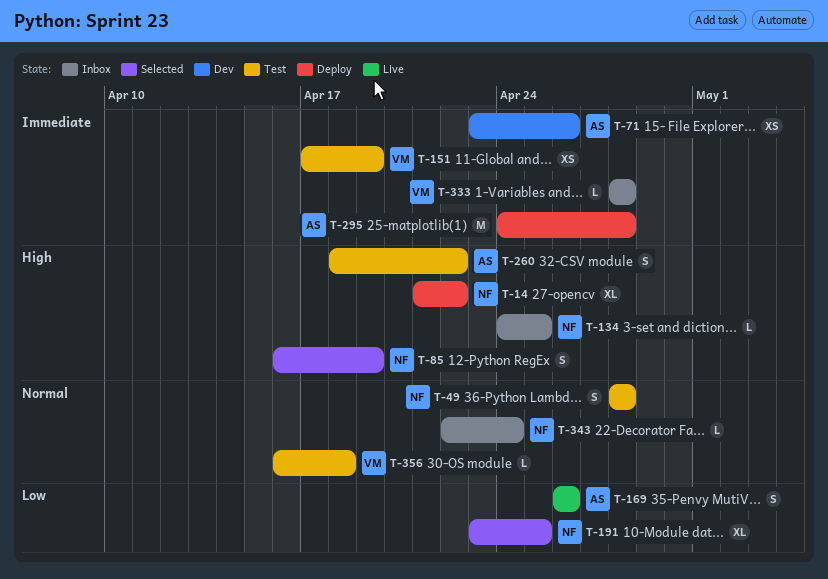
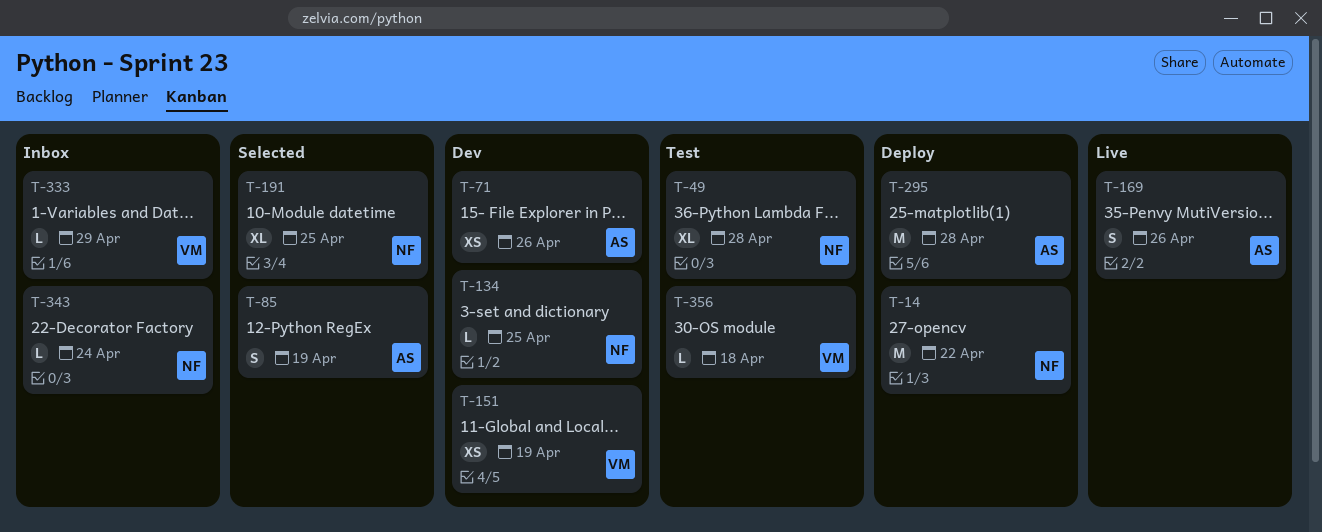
T-14, estimate: XL -> M
T-49, estimate: S -> XL
T-85, owner: NF -> AS
T-134, status: Inbox -> Dev
T-151, status: Test -> Dev
T-260: present -> none
T-333, due: Apr 28 -> Apr 29

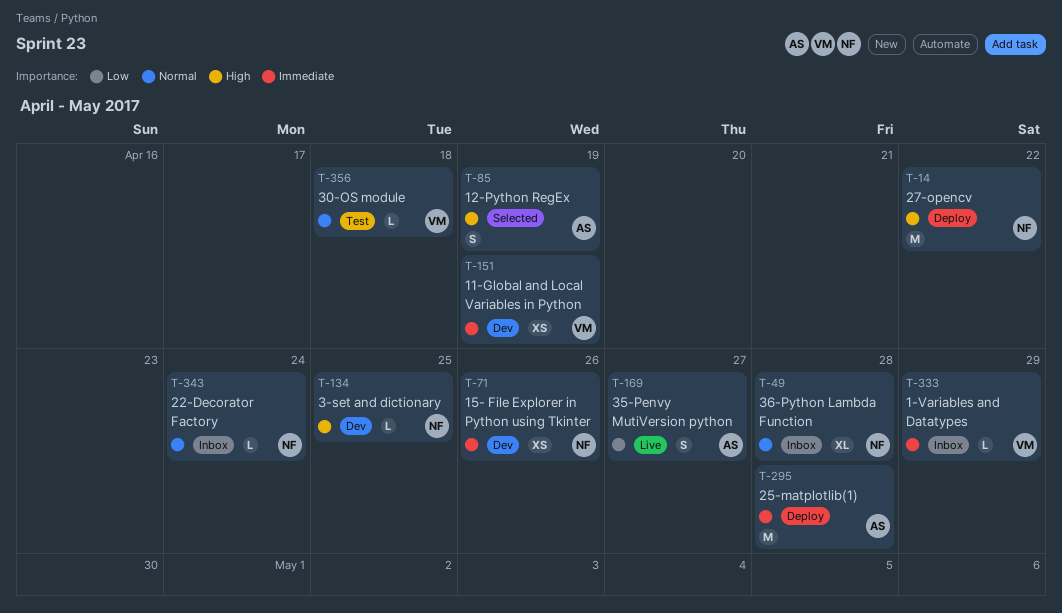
T-49, status: Test -> Inbox
T-71, owner: AS -> NF
T-169, due: Apr 26 -> Apr 27
T-191: present -> none

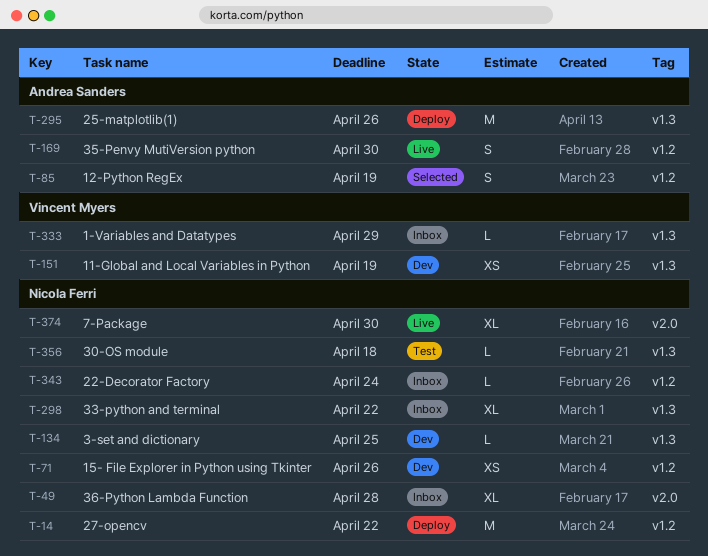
T-169, due: Apr 27 -> Apr 30
T-295, due: Apr 28 -> Apr 26
T-298: none -> present
T-356, owner: Vincent Myers -> Nicola Ferri
T-374: none -> present

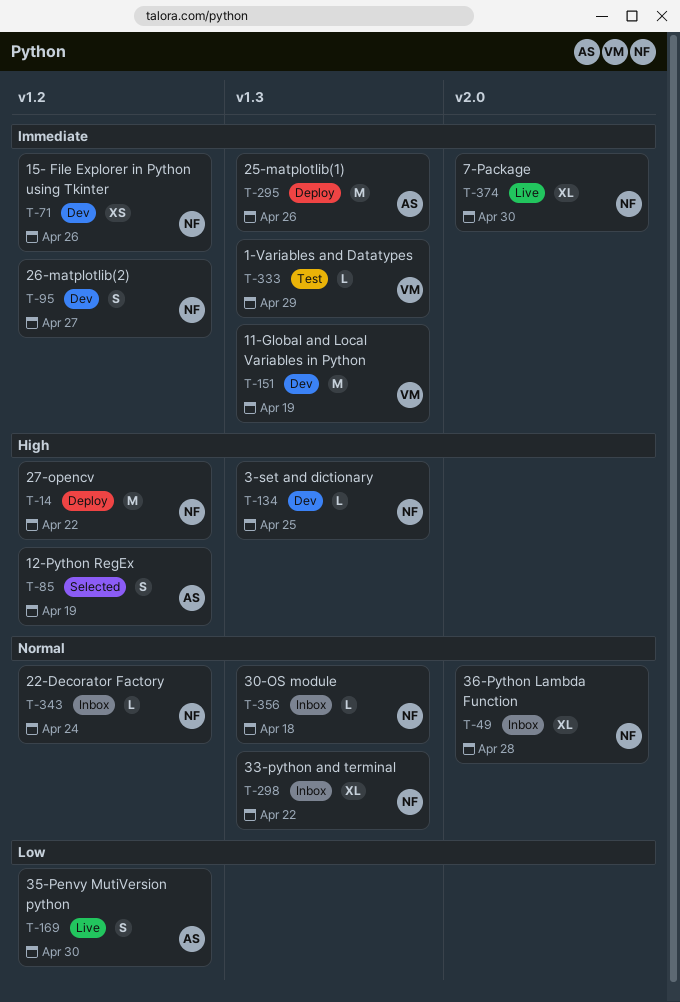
T-95: none -> present
T-151, estimate: XS -> M
T-333, status: Inbox -> Test
T-356, status: Test -> Inbox

